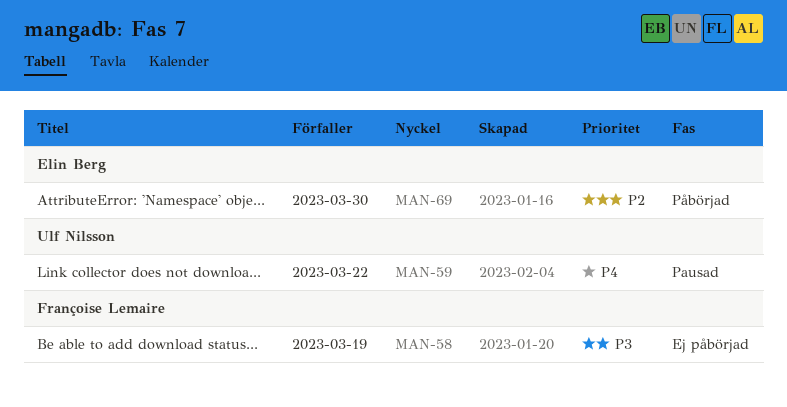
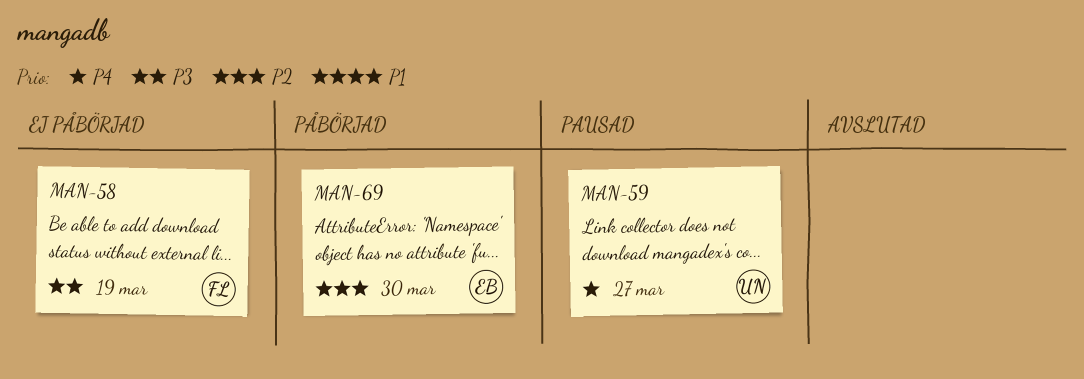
MAN-59, due: Mar 22 -> Mar 27

